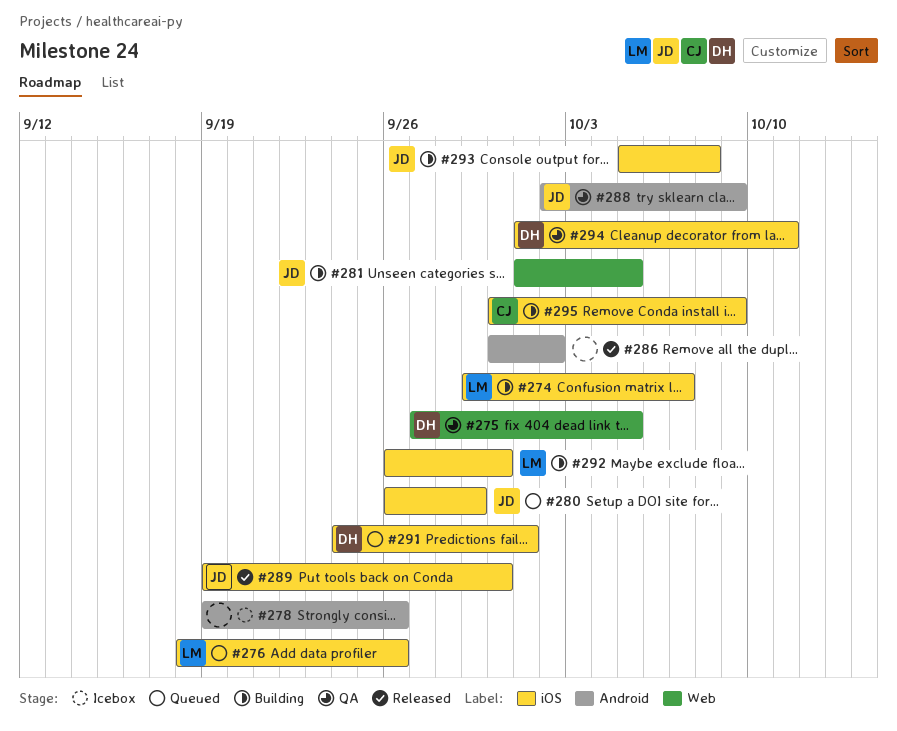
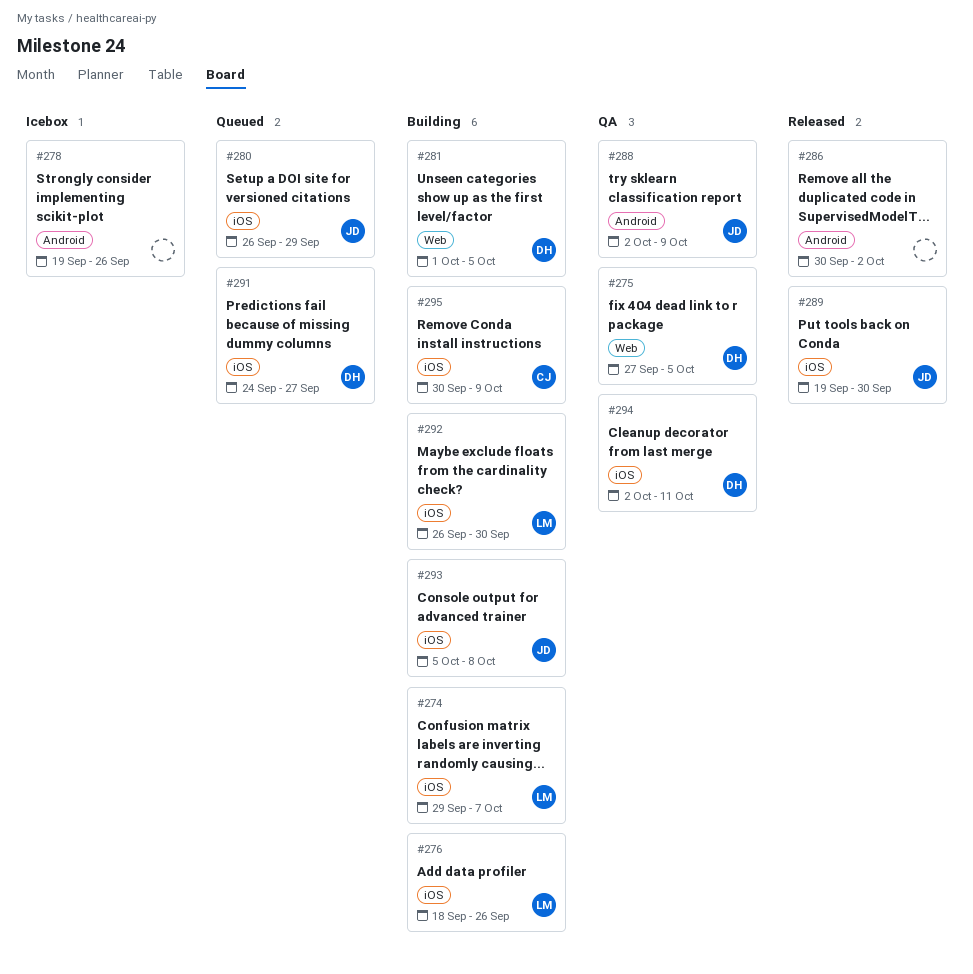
#276, status: Queued -> Building
#281, owner: JD -> DH
#291, due: Oct 1 -> Sep 27
#294, start: Oct 1 -> Oct 2

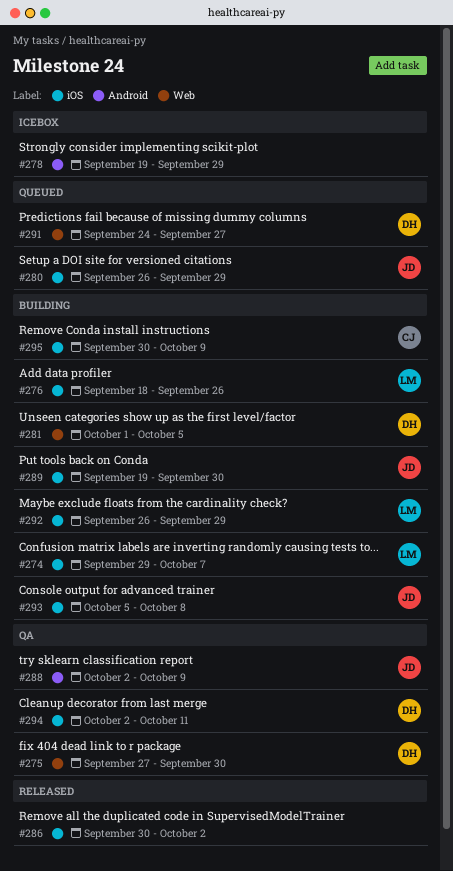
#275, due: Oct 5 -> Sep 30
#278, due: Sep 26 -> Sep 29
#286, label: Android -> iOS
#289, status: Released -> Building
#291, label: iOS -> Web
#292, due: Sep 30 -> Sep 29

